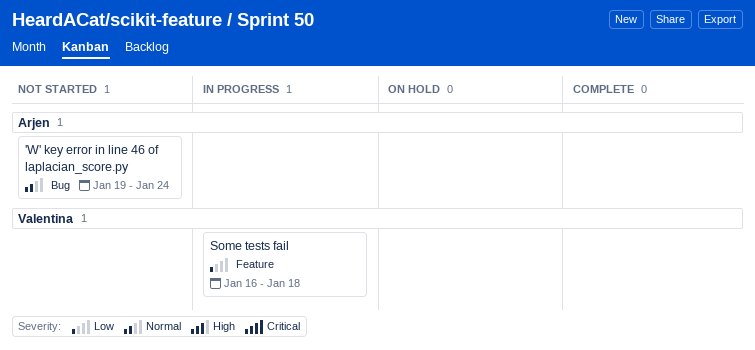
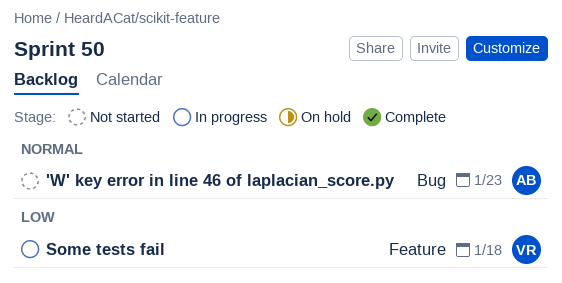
'W' key error in line 46 of laplacian_score.py, due: Jan 24 -> Jan 23

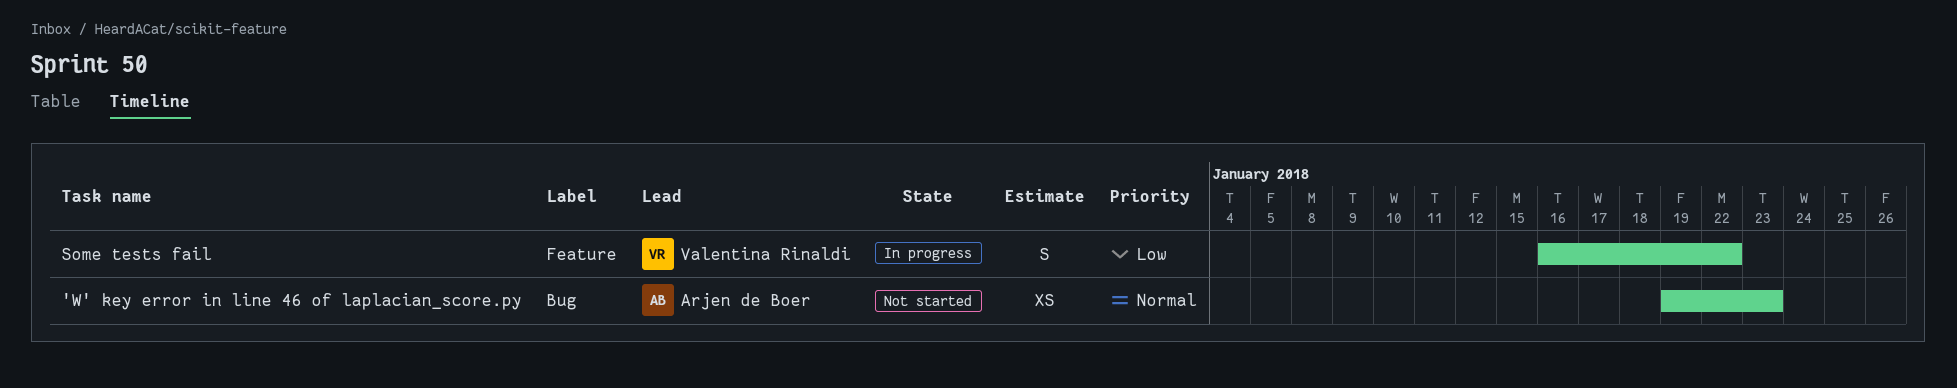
Some tests fail, due: Jan 18 -> Jan 22

